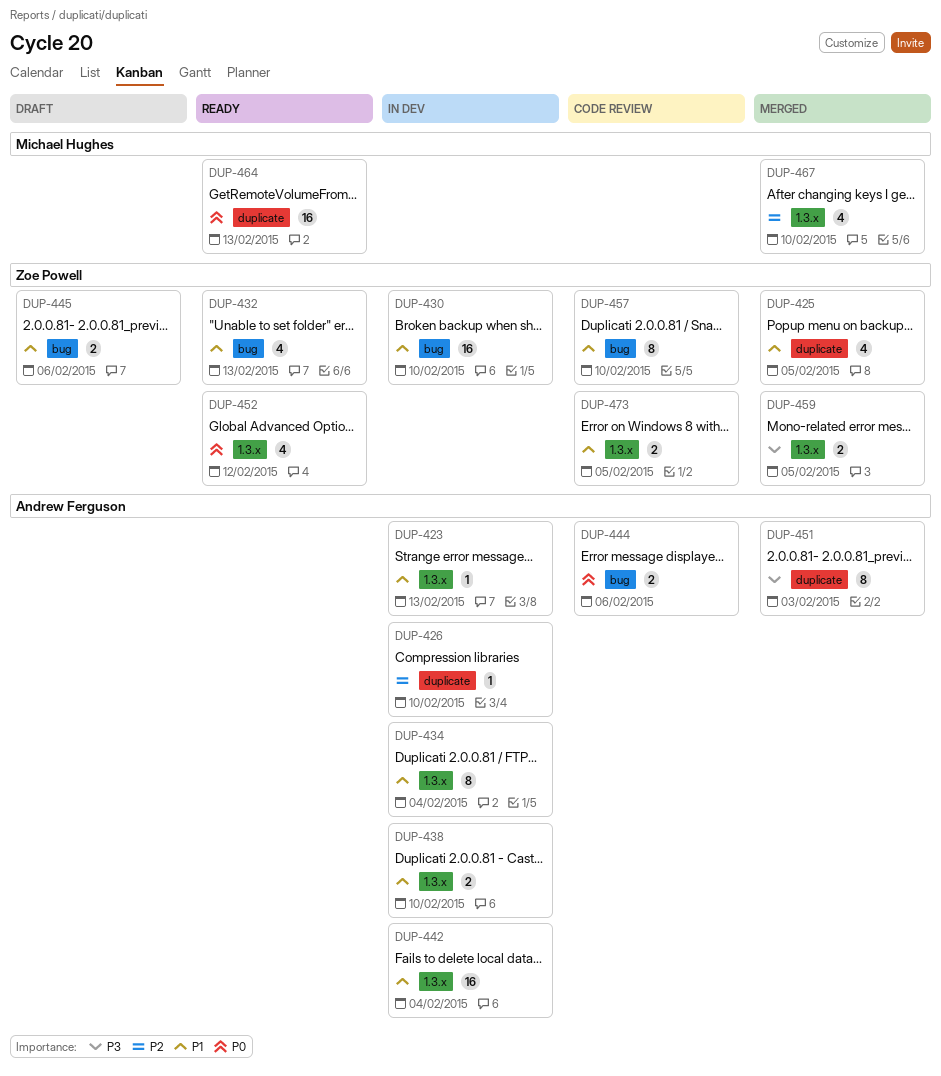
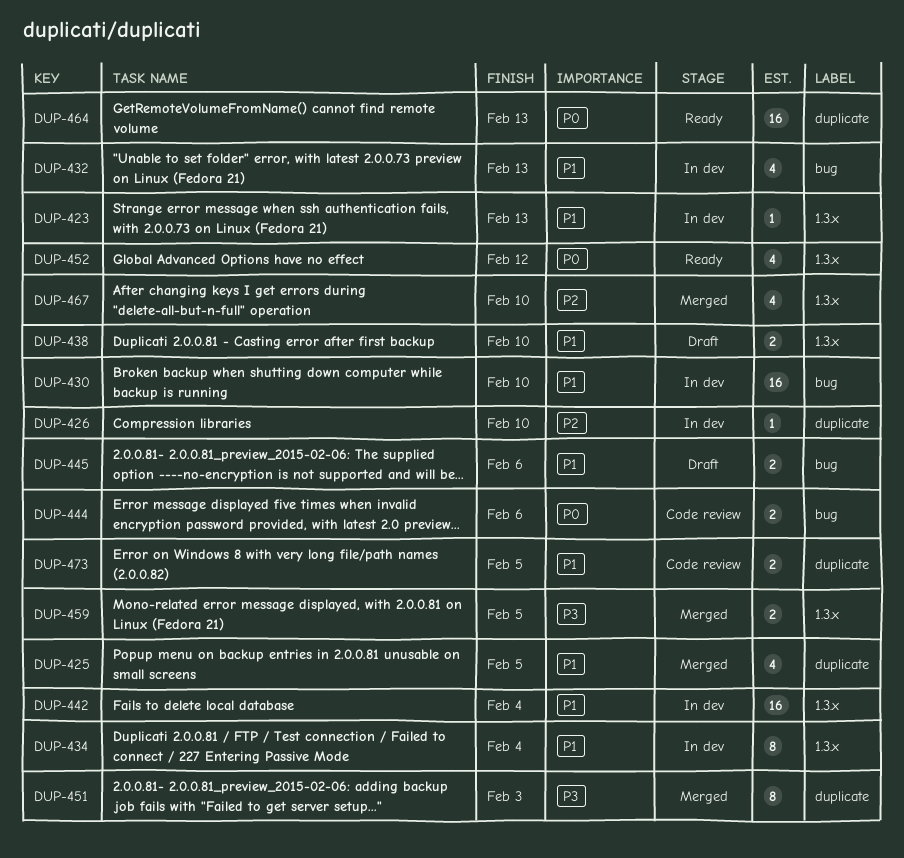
DUP-432, status: Ready -> In dev
DUP-438, status: In dev -> Draft
DUP-457: present -> none
DUP-473, label: 1.3.x -> duplicate

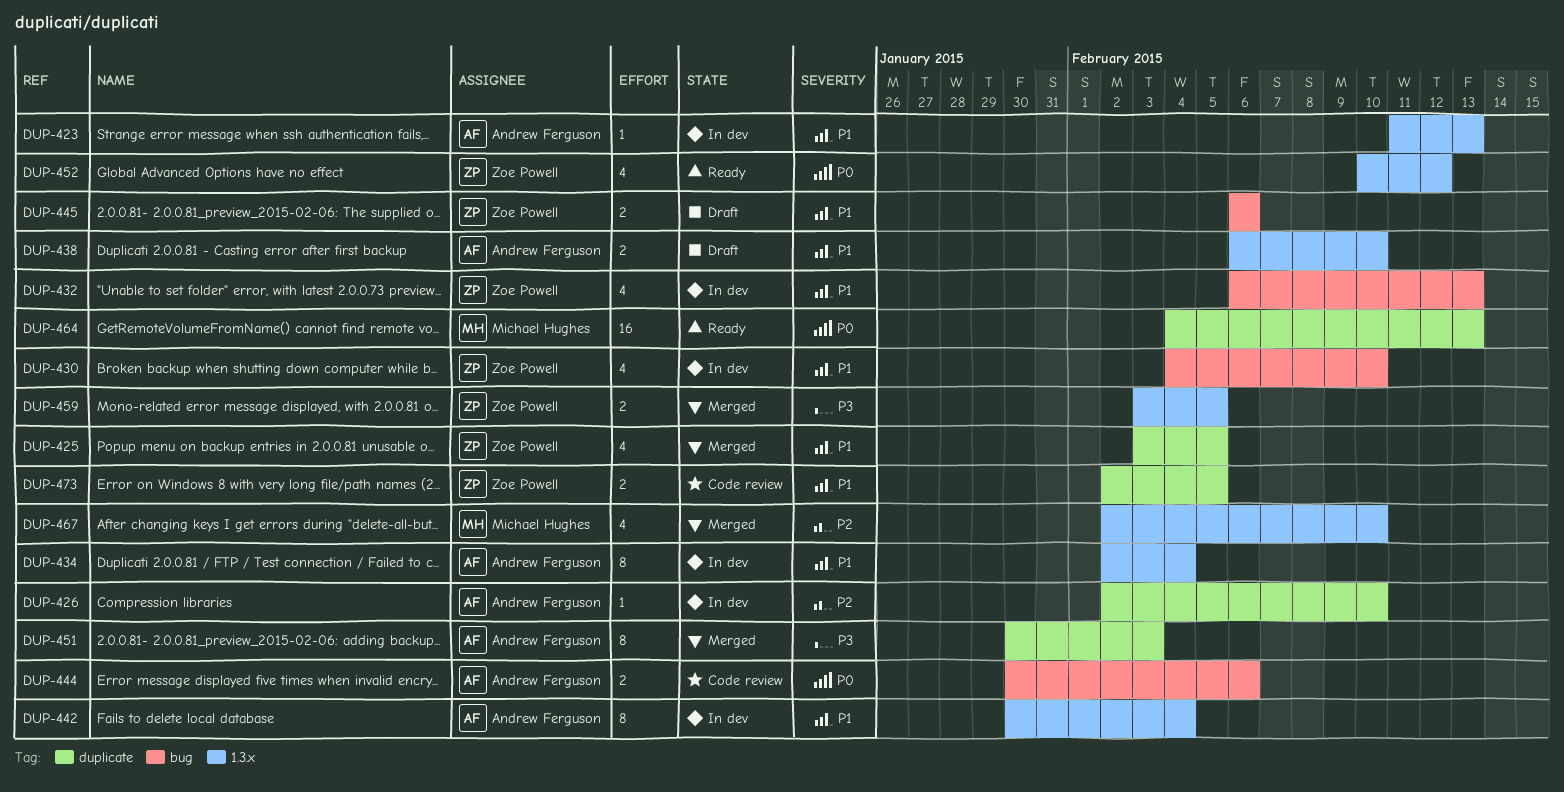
DUP-430, estimate: 16 -> 4
DUP-442, estimate: 16 -> 8

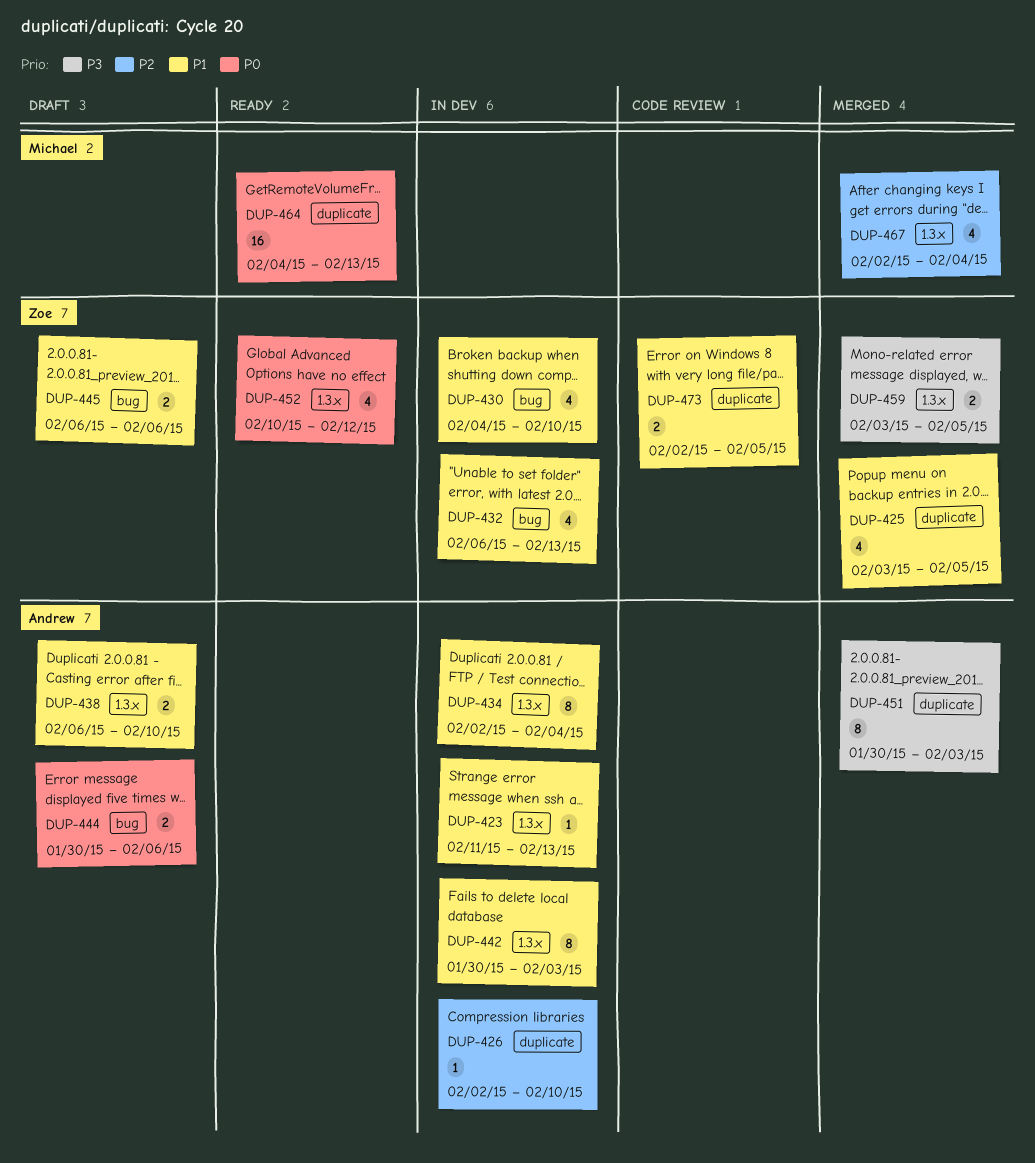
DUP-442, due: Feb 4 -> Feb 3
DUP-444, status: Code review -> Draft
DUP-467, due: Feb 10 -> Feb 4

